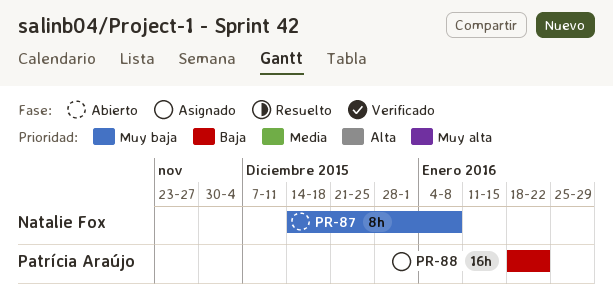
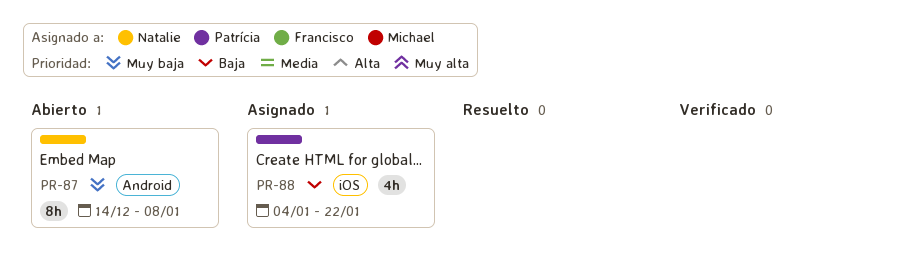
PR-88, estimate: 16h -> 4h
PR-88, start: Jan 18 -> Jan 4

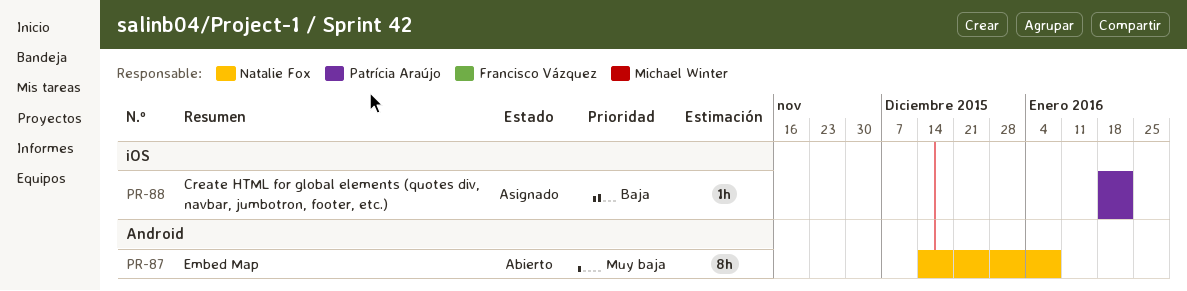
PR-88, estimate: 4h -> 1h
PR-88, start: Jan 4 -> Jan 18

